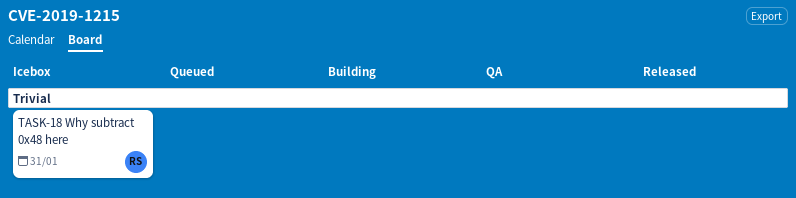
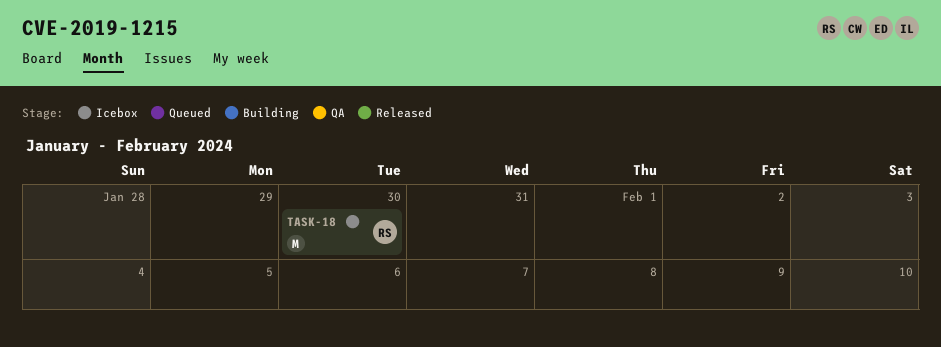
TASK-18, due: Jan 31 -> Jan 30

